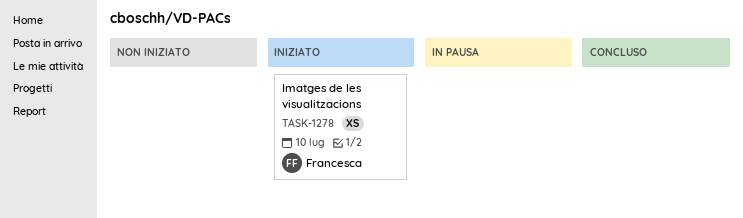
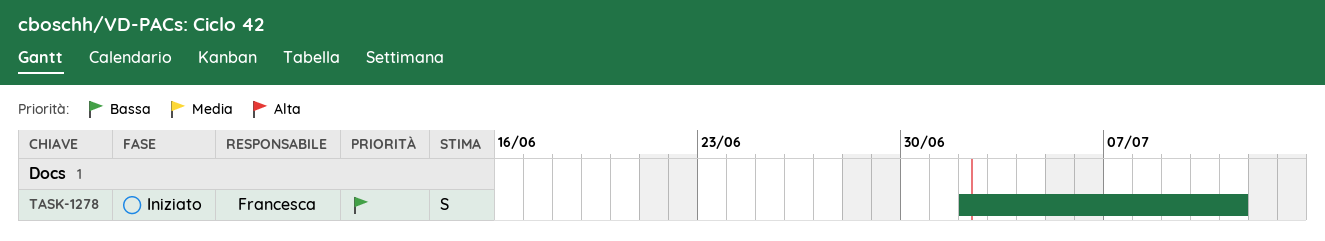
TASK-1278, estimate: XS -> S
TASK-1278, due: Jul 10 -> Jul 11

